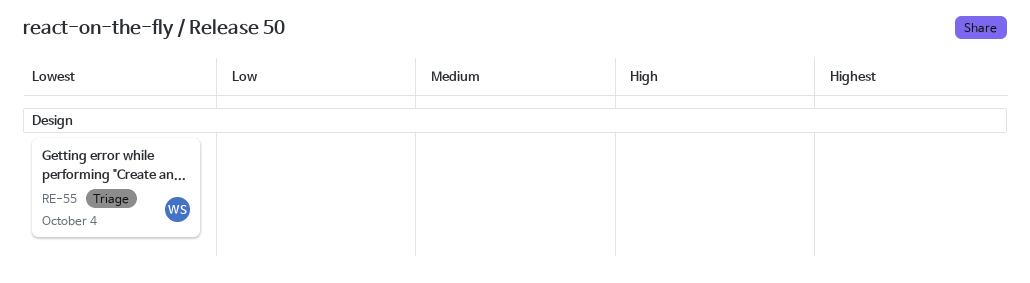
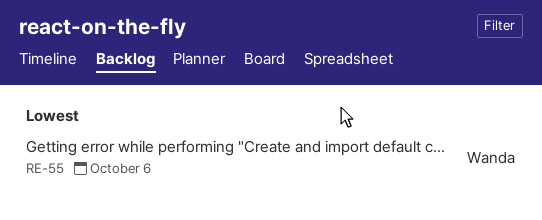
RE-55, due: Oct 4 -> Oct 6

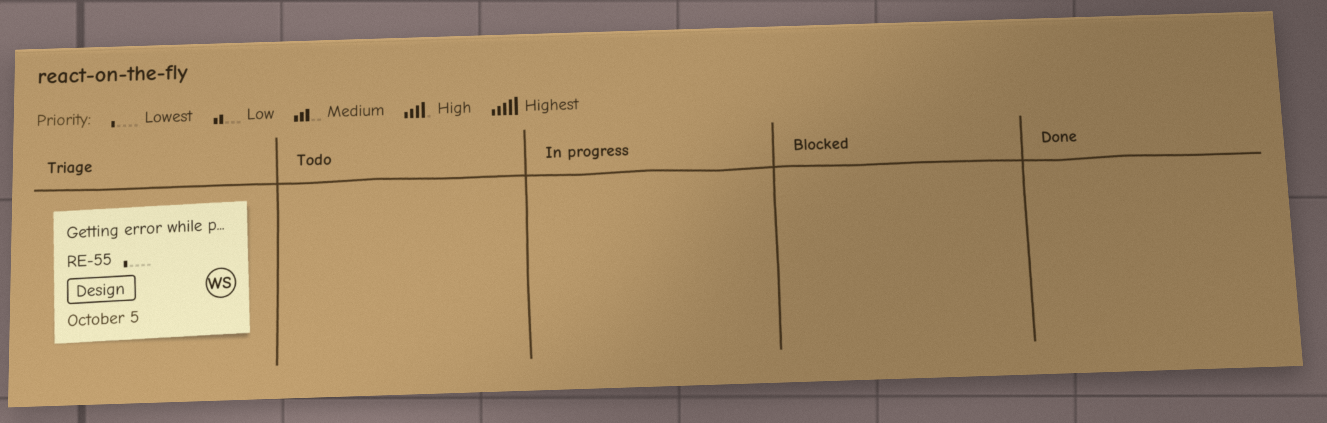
RE-55, due: Oct 6 -> Oct 5

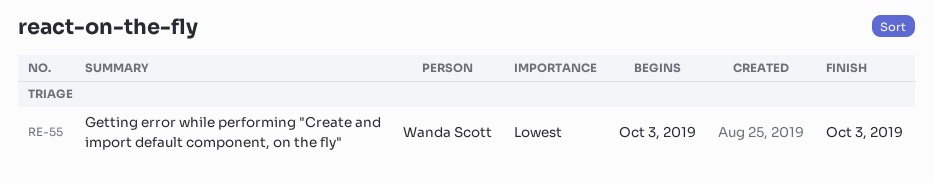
RE-55, due: Oct 5 -> Oct 3

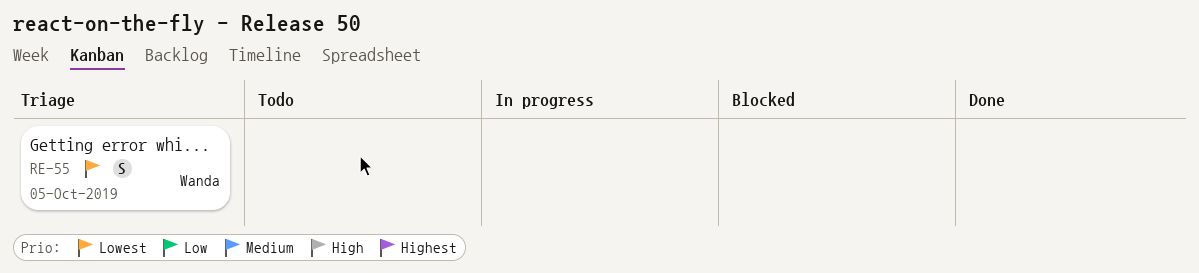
RE-55, due: Oct 3 -> Oct 5

